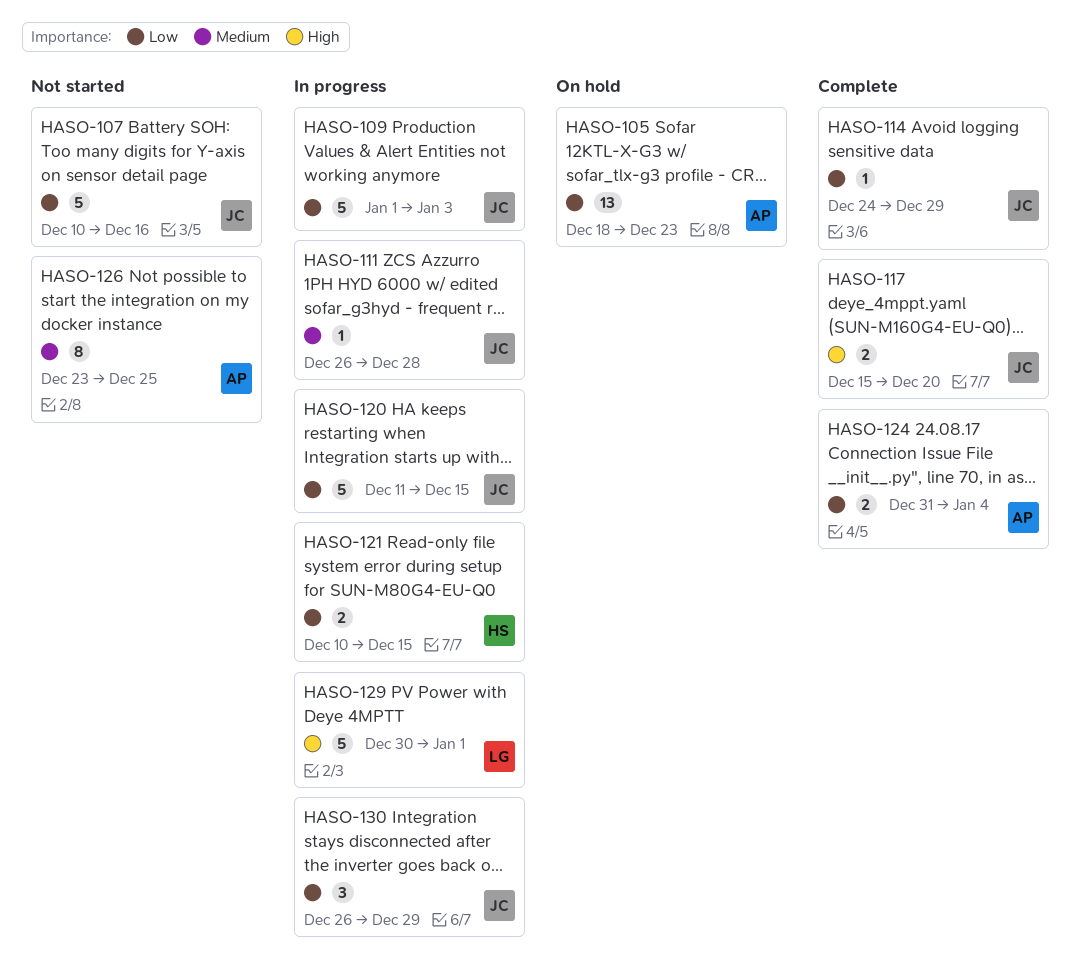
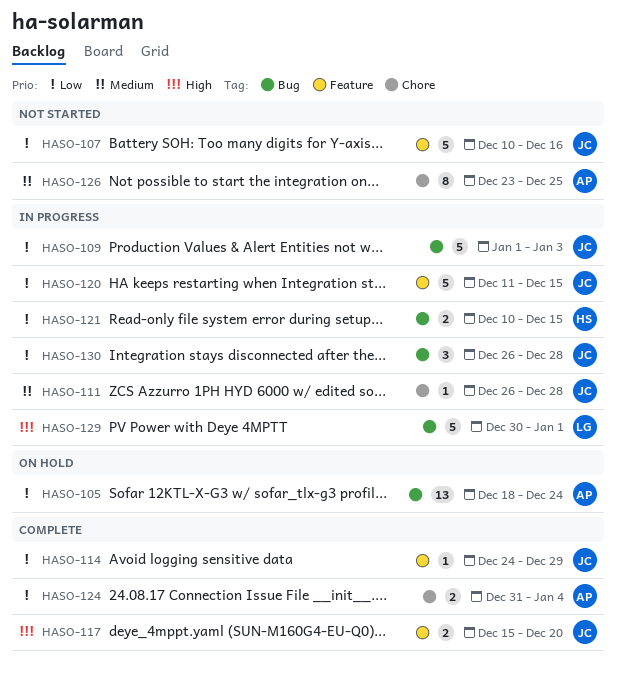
HASO-105, due: Dec 23 -> Dec 24
HASO-130, due: Dec 29 -> Dec 28

